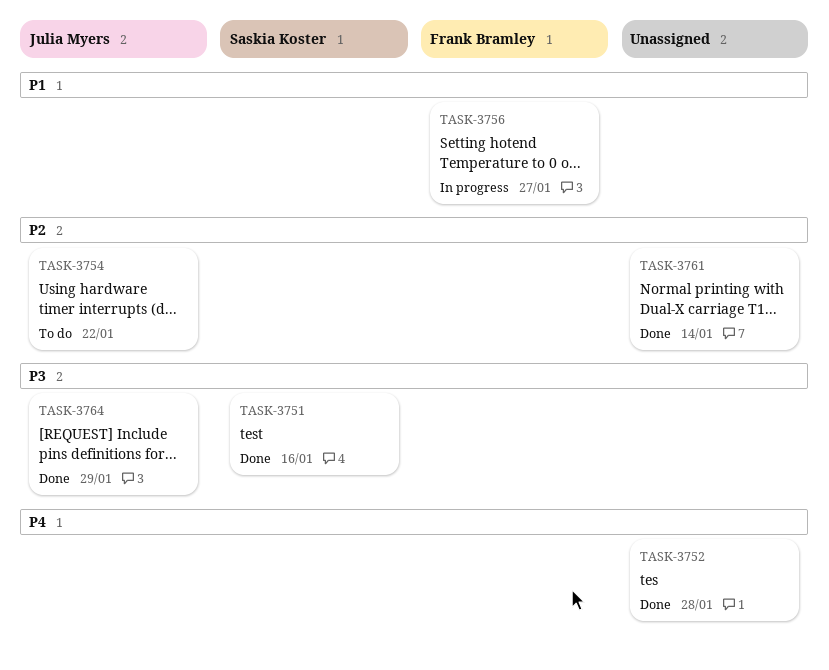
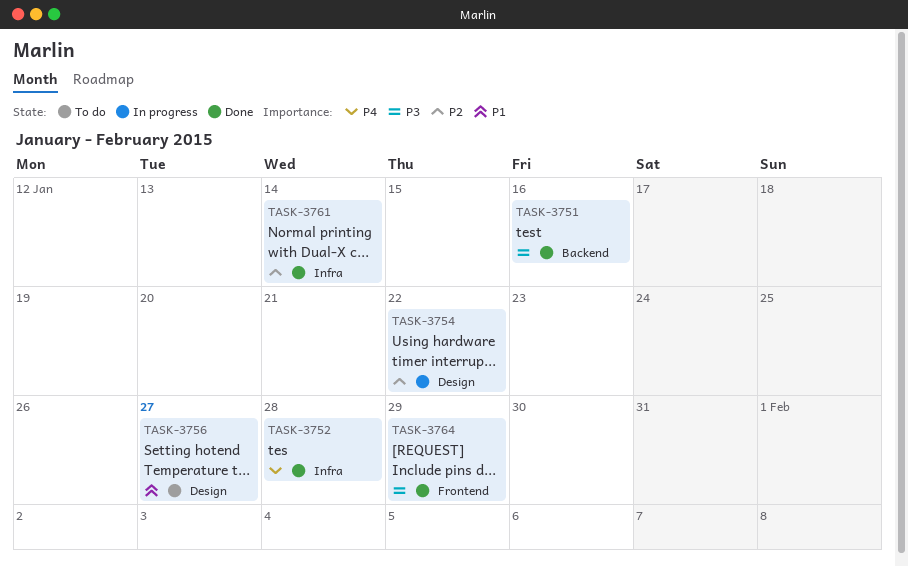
TASK-3754, status: To do -> In progress
TASK-3756, status: In progress -> To do

